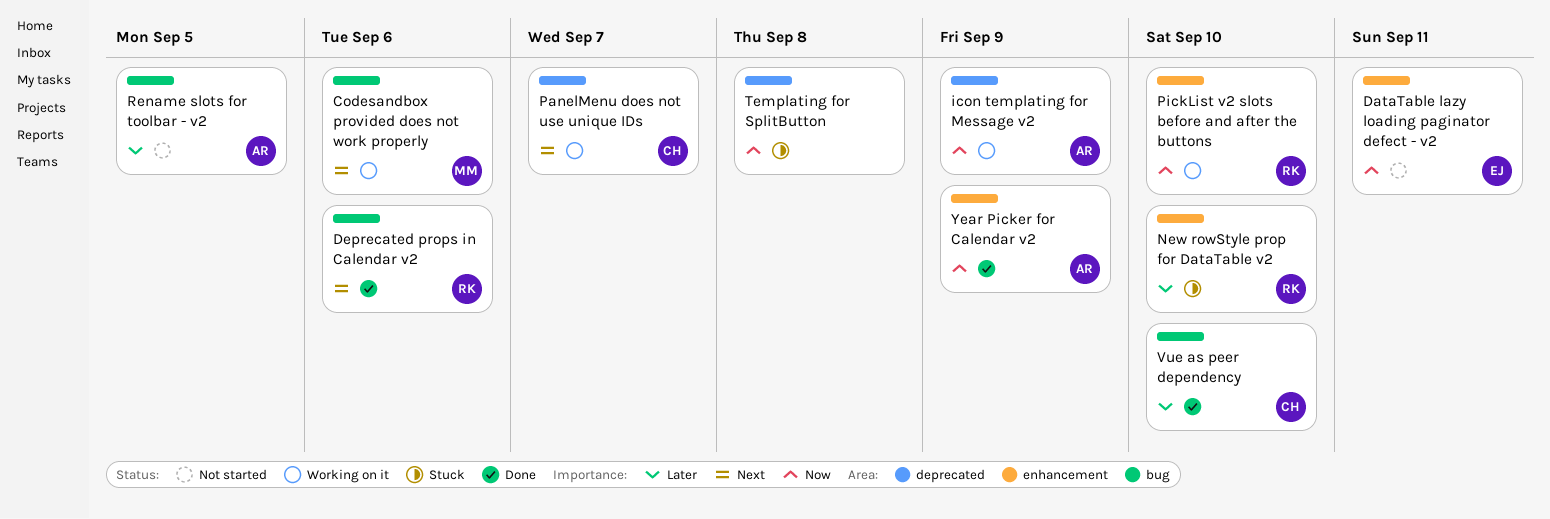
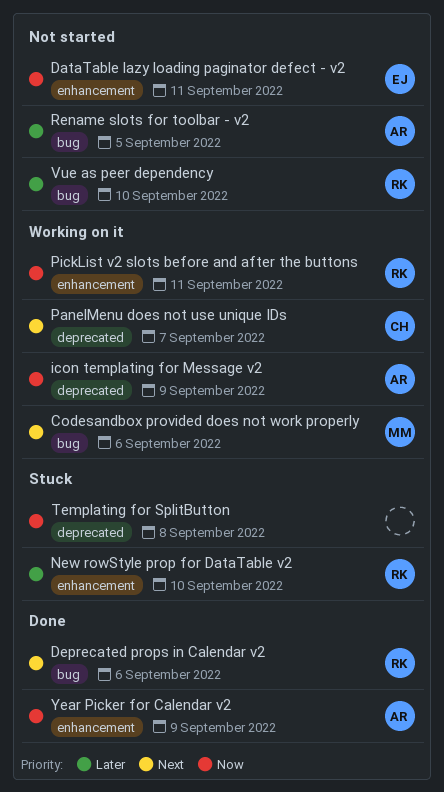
PickList v2 slots before and after the buttons, due: Sep 10 -> Sep 11
Vue as peer dependency, status: Done -> Not started
Vue as peer dependency, owner: CH -> RK

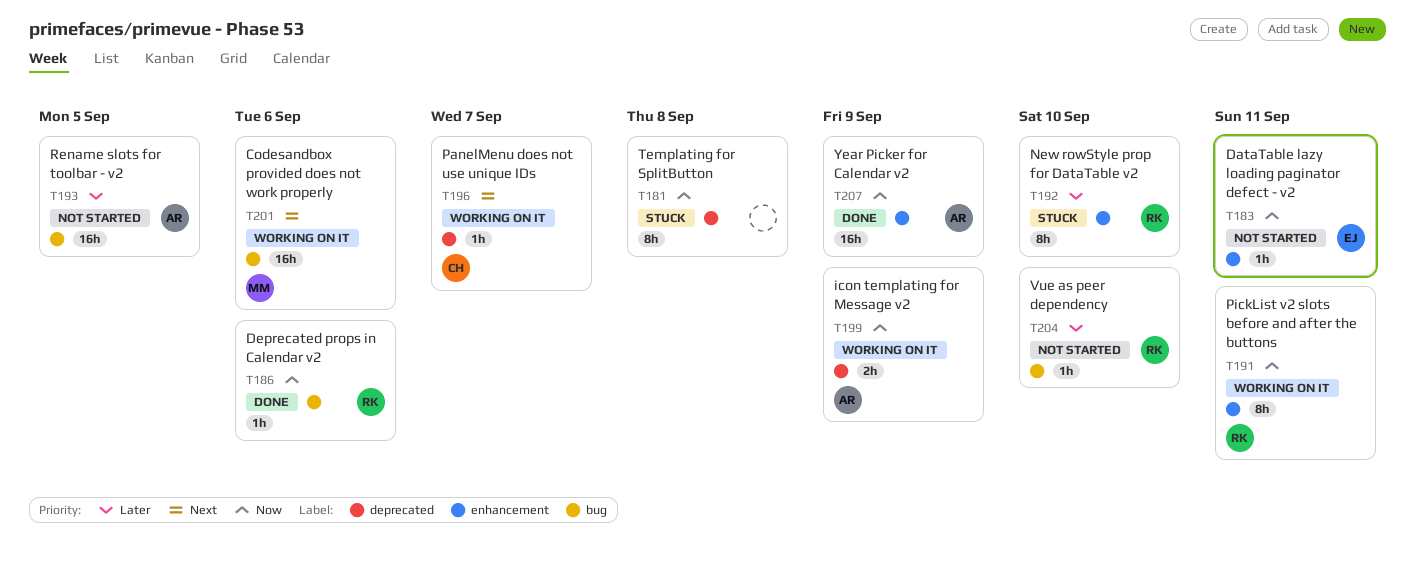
Deprecated props in Calendar v2, priority: Next -> Now

